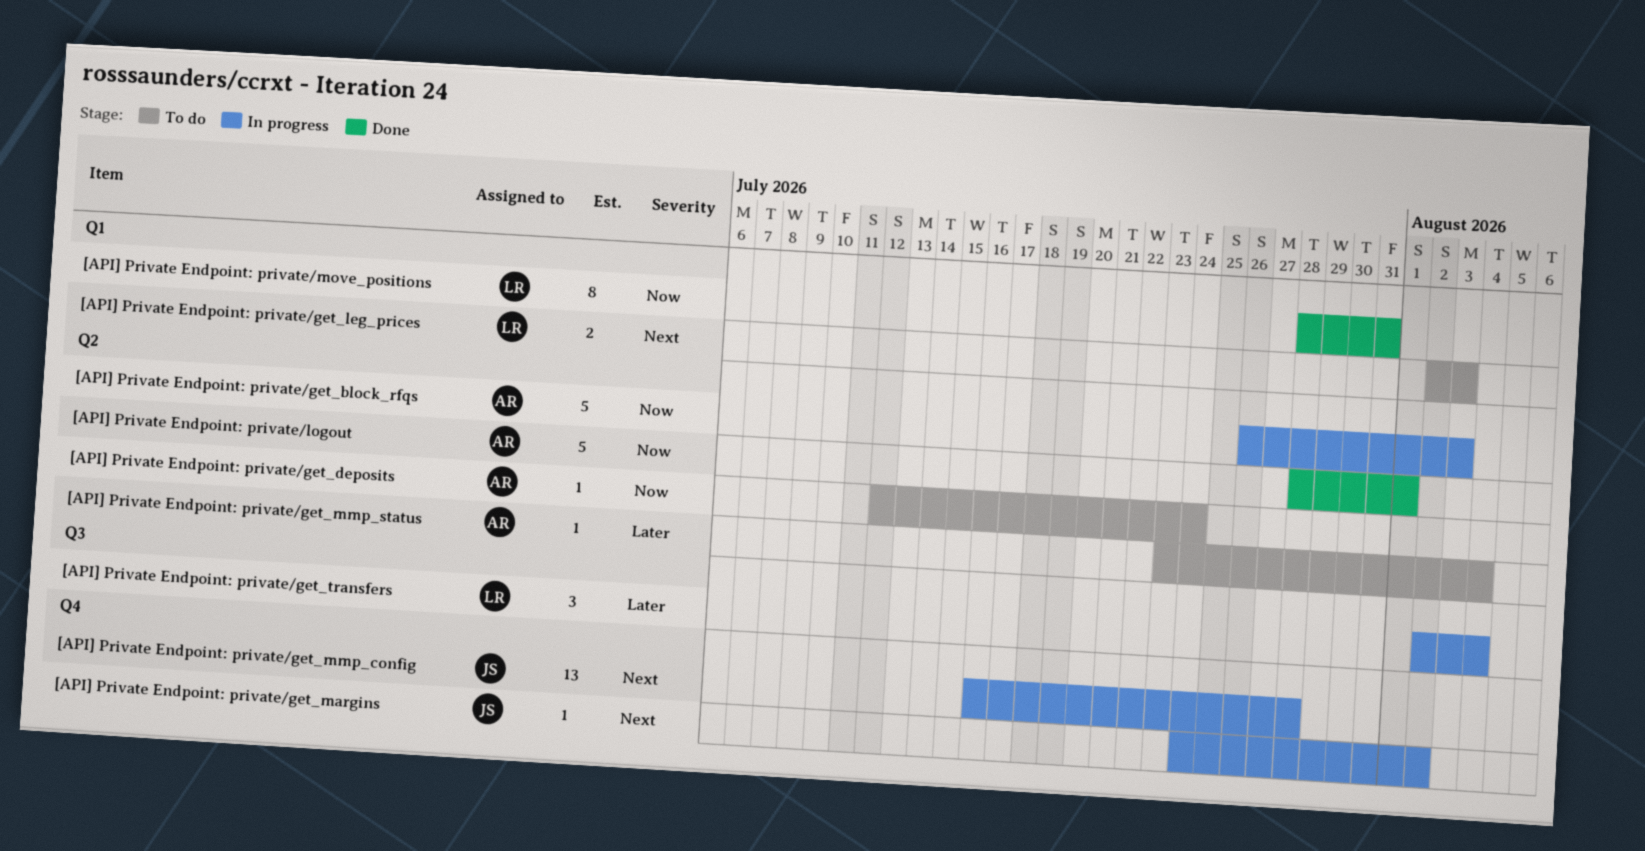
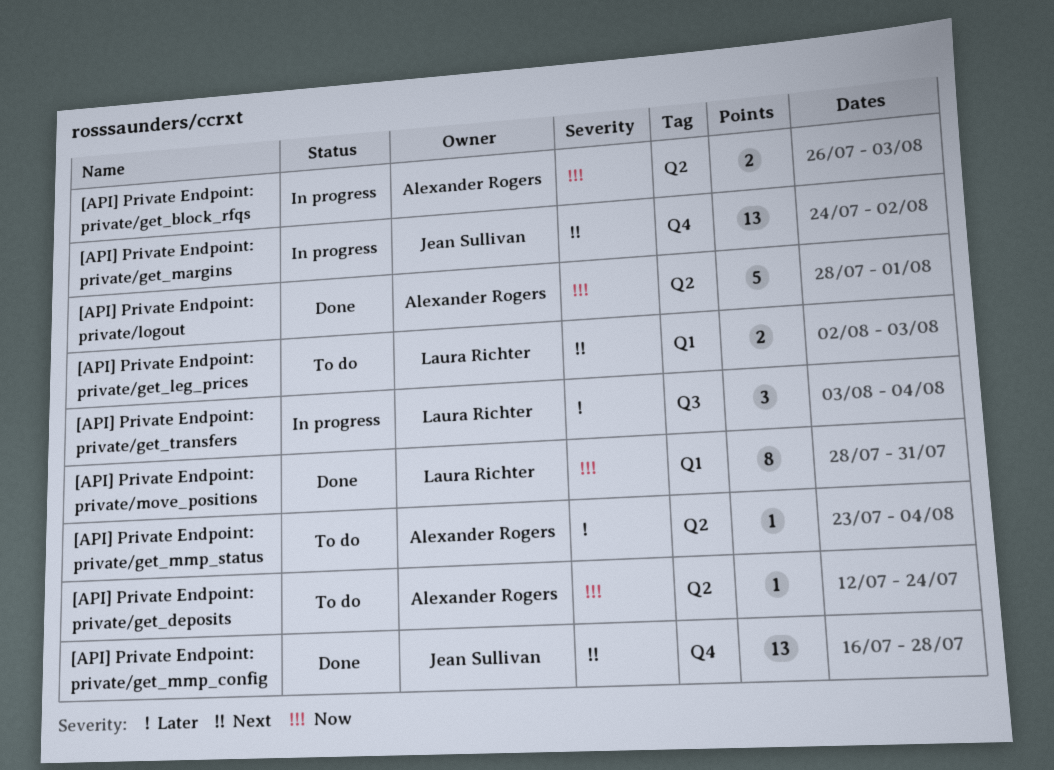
[API] Private Endpoint: private/get_block_rfqs, estimate: 5 -> 2
[API] Private Endpoint: private/get_margins, estimate: 1 -> 13
[API] Private Endpoint: private/get_mmp_config, status: In progress -> Done
[API] Private Endpoint: private/get_transfers, start: Aug 2 -> Aug 3

